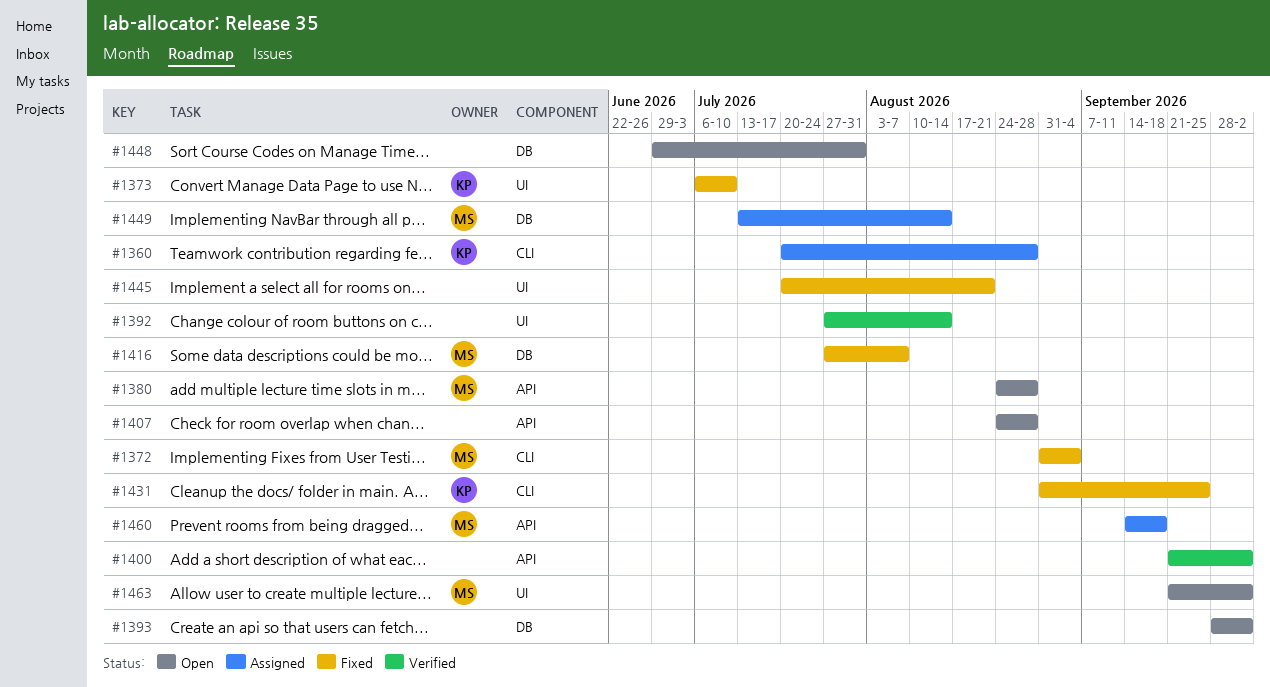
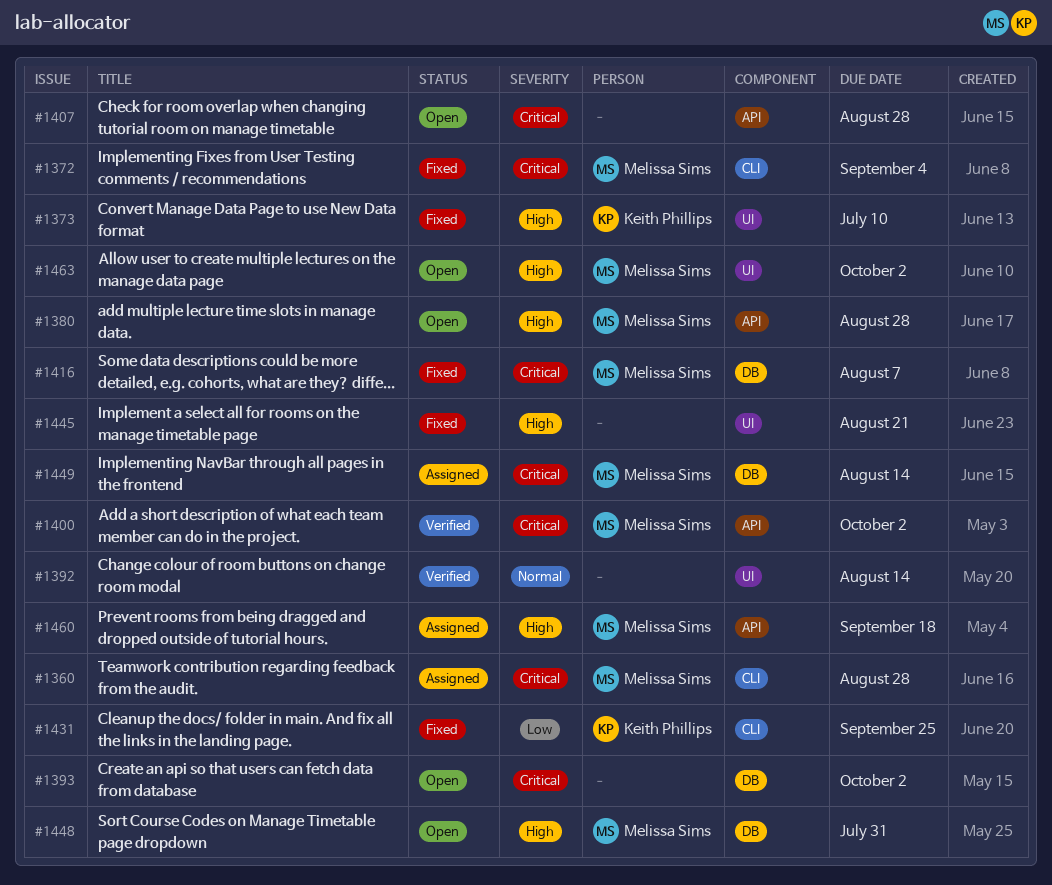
#1360, owner: Keith Phillips -> Melissa Sims
#1400, owner: none -> Melissa Sims
#1448, owner: none -> Melissa Sims

